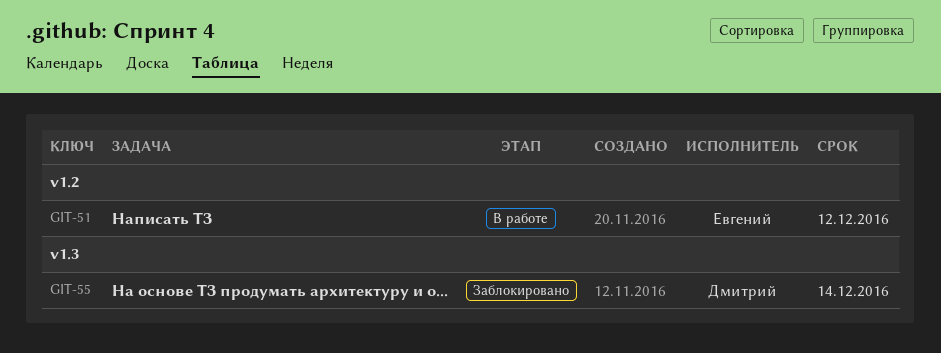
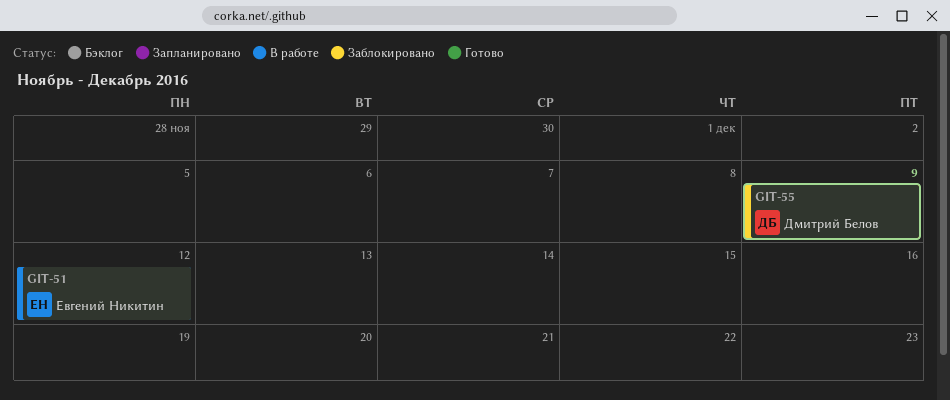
GIT-55, due: Dec 14 -> Dec 9

